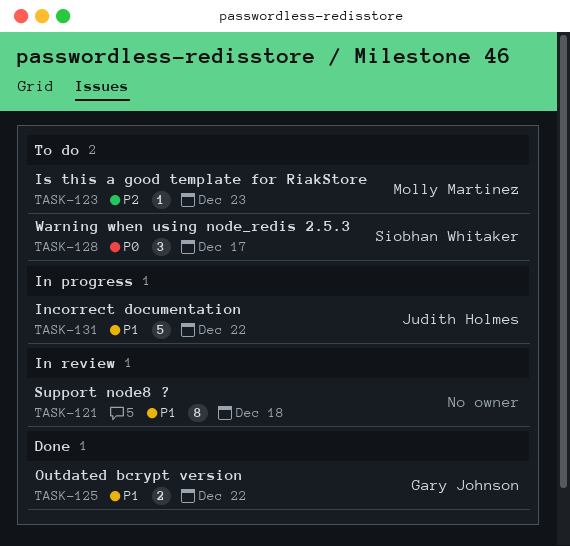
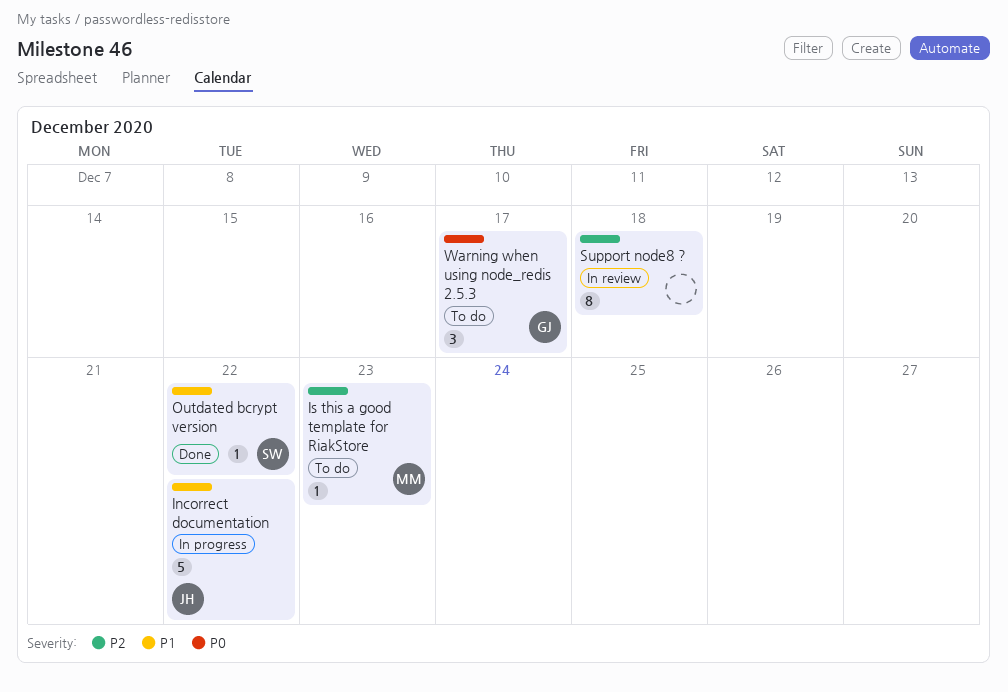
Outdated bcrypt version, owner: Gary Johnson -> Siobhan Whitaker
Outdated bcrypt version, estimate: 2 -> 1
Support node8 ?, priority: P1 -> P2
Warning when using node_redis 2.5.3, owner: Siobhan Whitaker -> Gary Johnson

